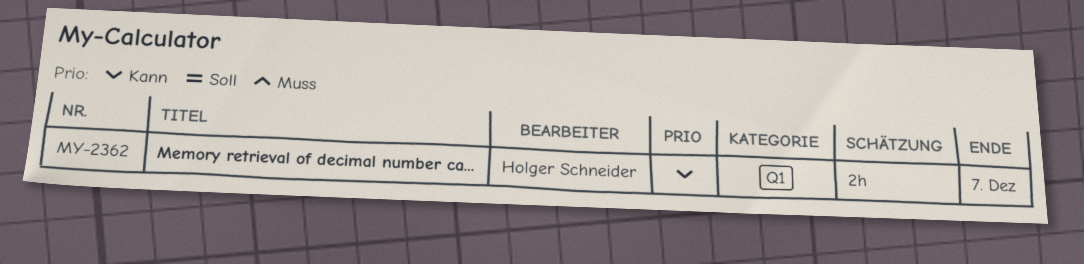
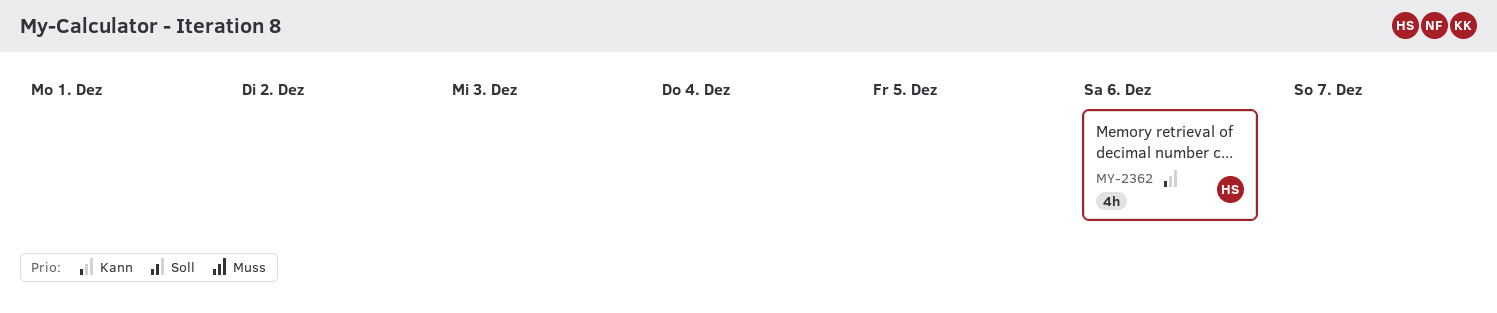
MY-2362, estimate: 2h -> 4h
MY-2362, due: Dec 7 -> Dec 6

